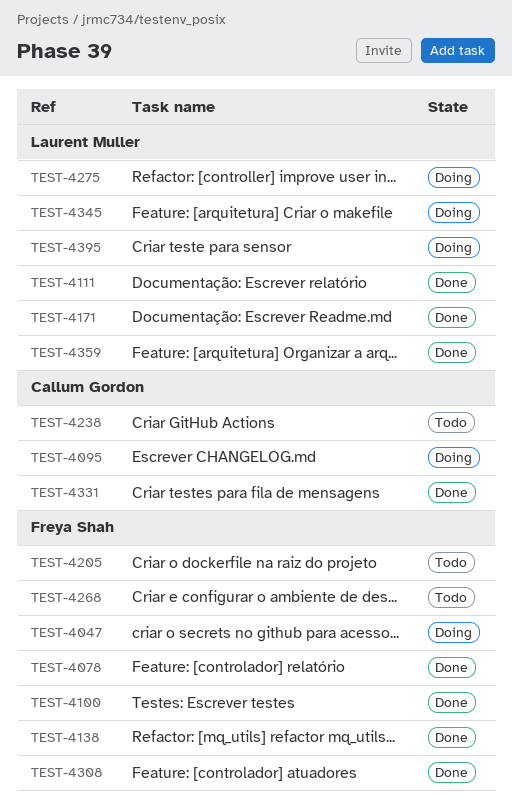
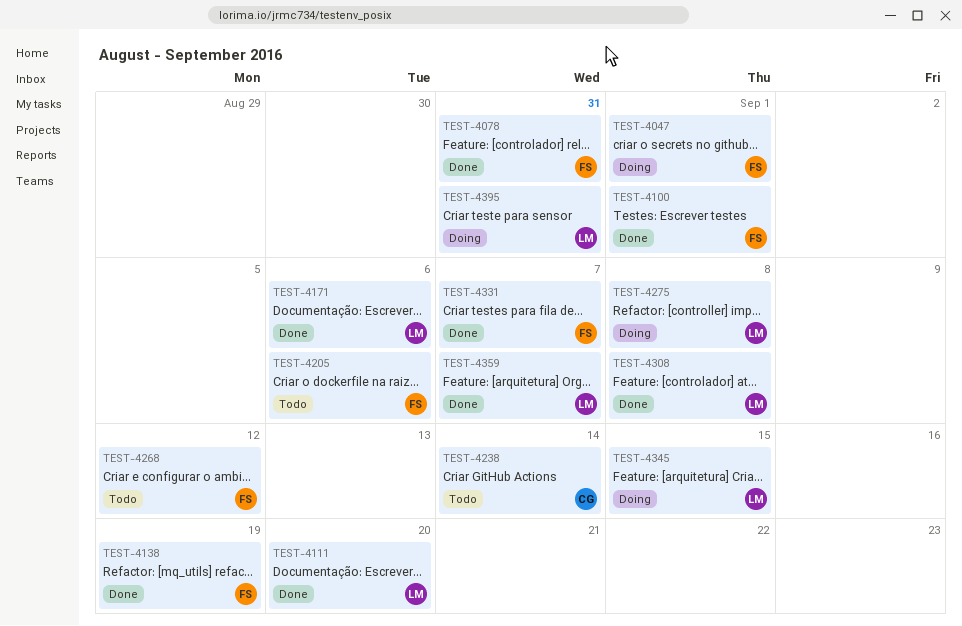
TEST-4095: present -> none
TEST-4308, owner: Freya Shah -> Laurent Muller
TEST-4331, owner: Callum Gordon -> Freya Shah

